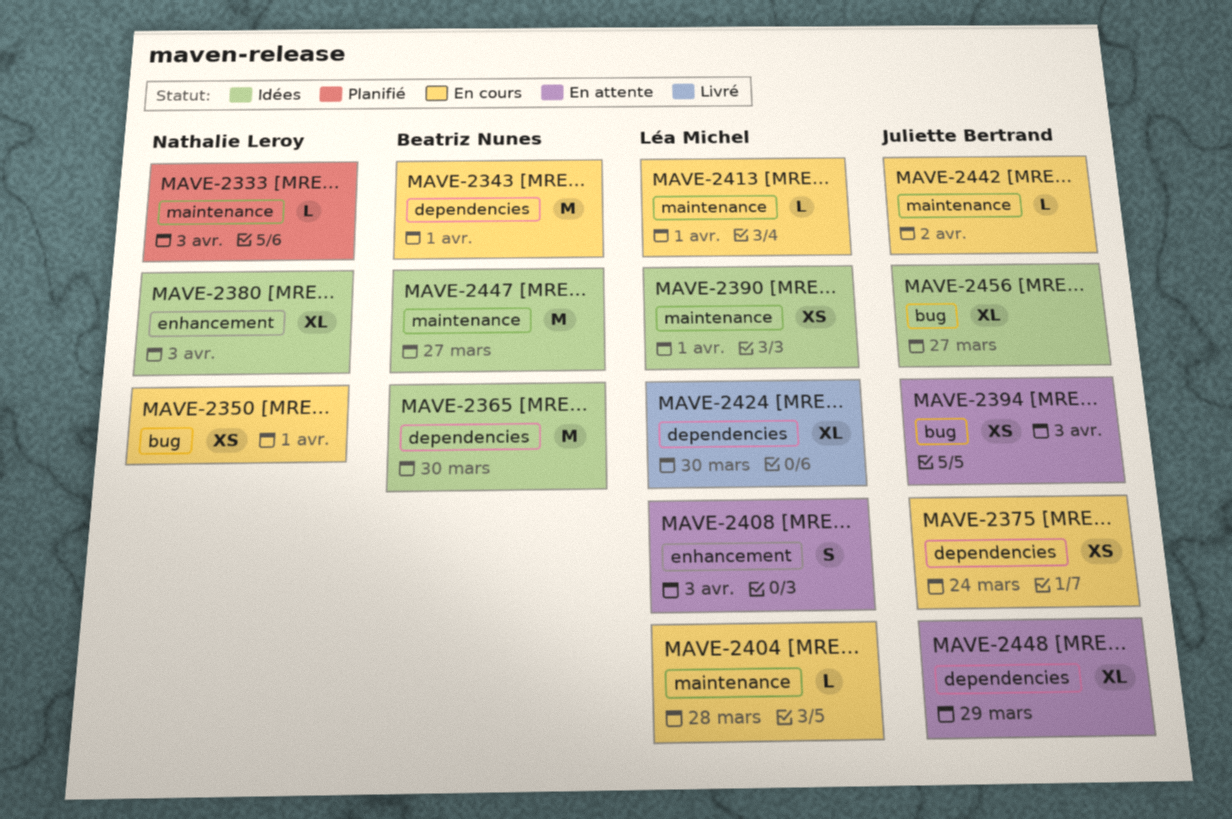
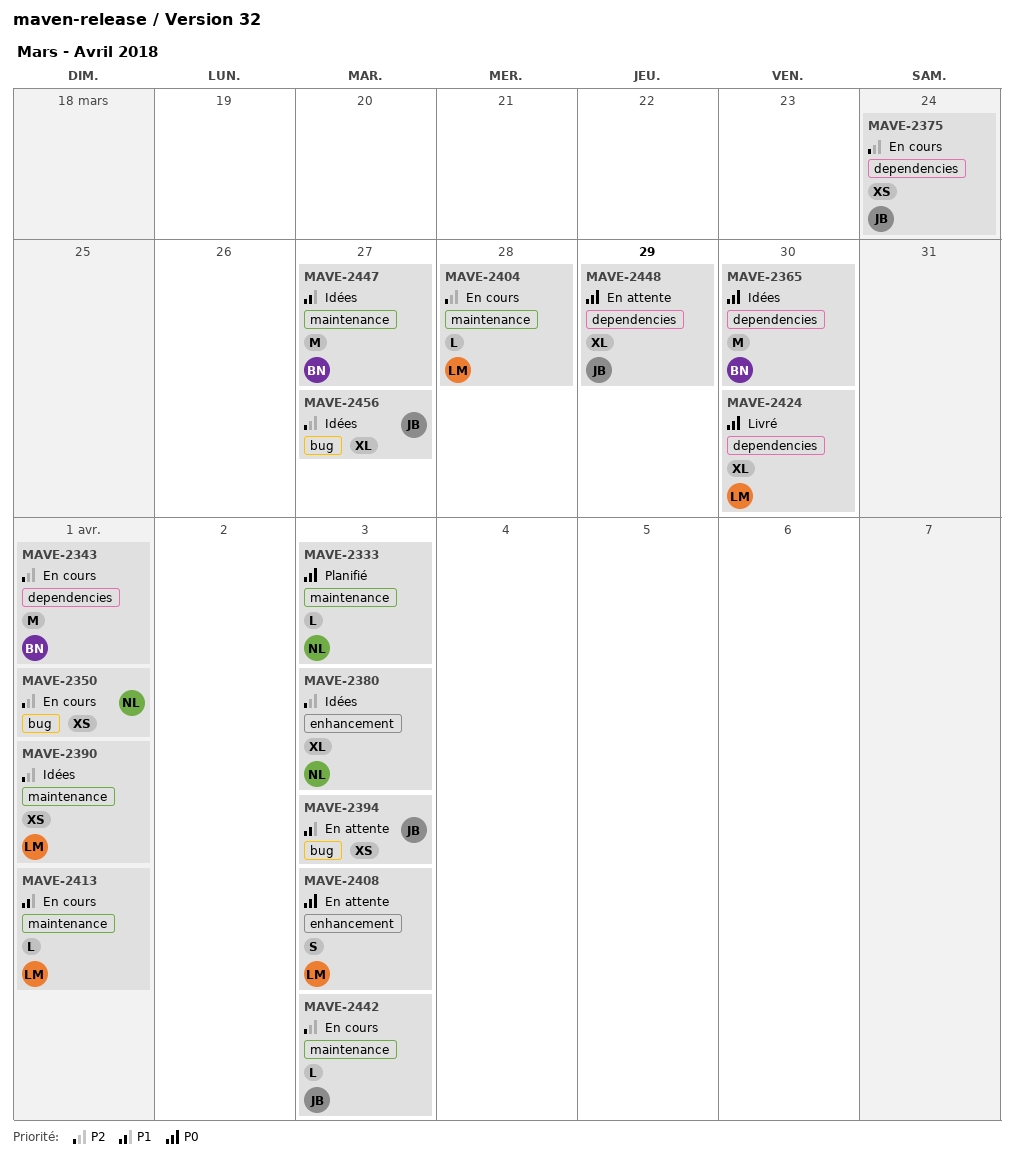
MAVE-2442, due: Apr 2 -> Apr 3

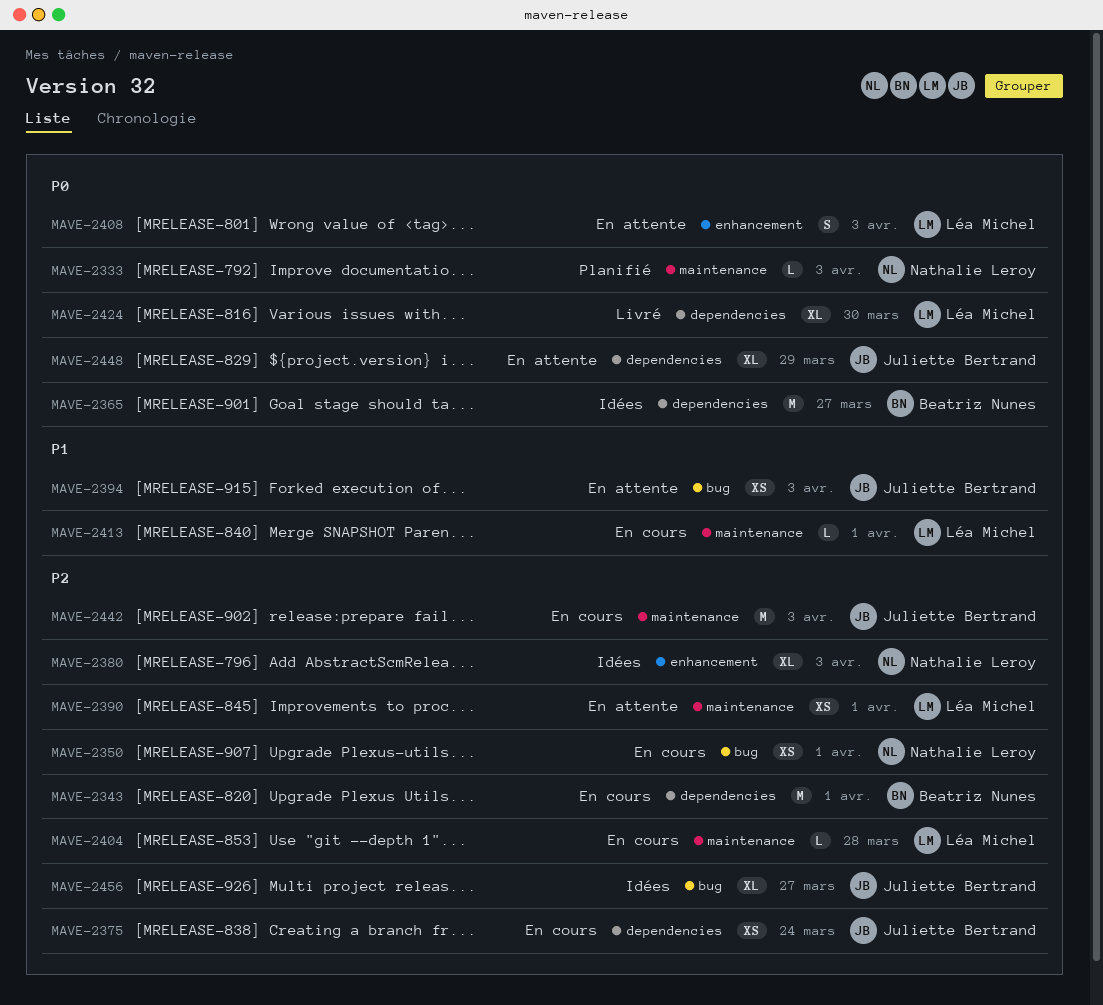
MAVE-2365, due: Mar 30 -> Mar 27
MAVE-2390, status: Idées -> En attente
MAVE-2442, estimate: L -> M
MAVE-2447: present -> none

